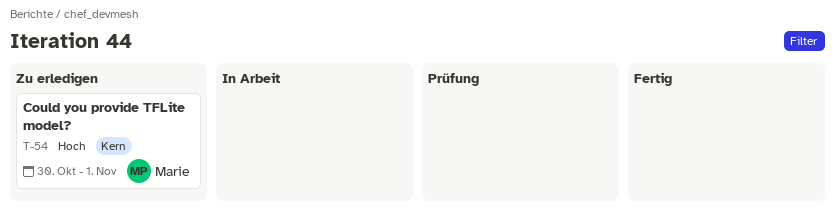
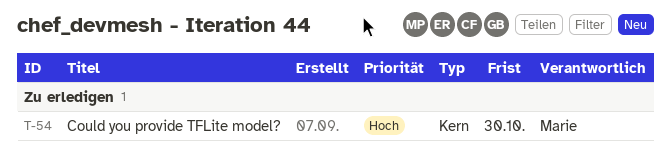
T-54, due: Nov 1 -> Oct 30

